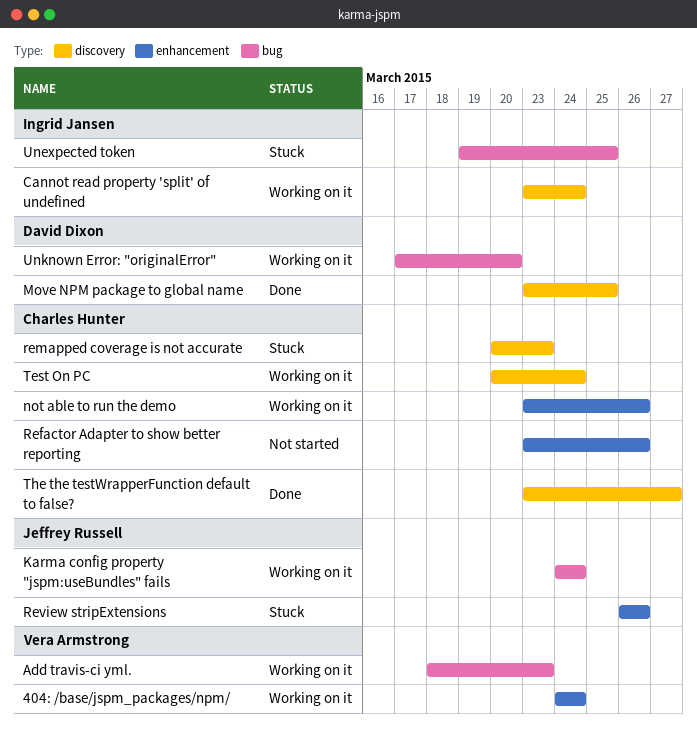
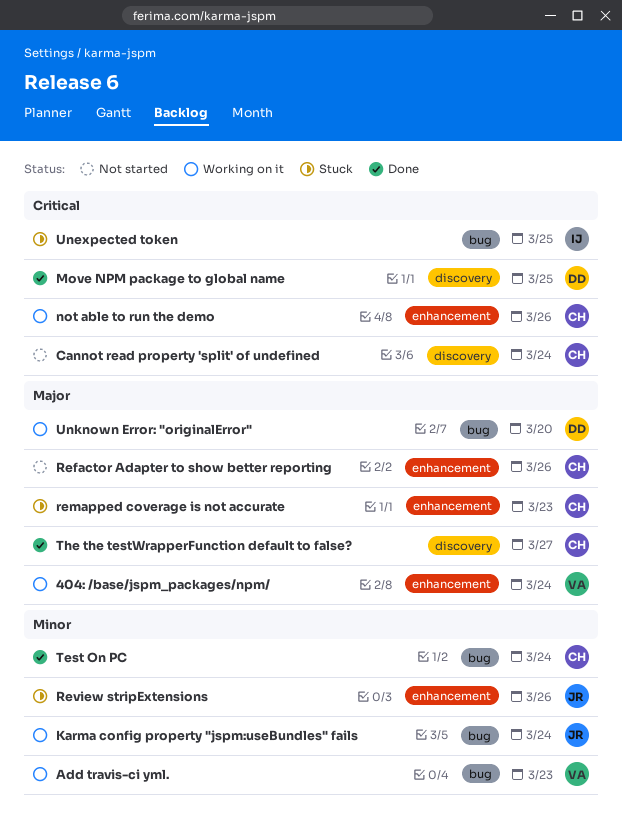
Cannot read property 'split' of undefined, status: Working on it -> Not started
Cannot read property 'split' of undefined, owner: Ingrid Jansen -> Charles Hunter
remapped coverage is not accurate, label: discovery -> enhancement
Test On PC, status: Working on it -> Done
Test On PC, label: discovery -> bug

